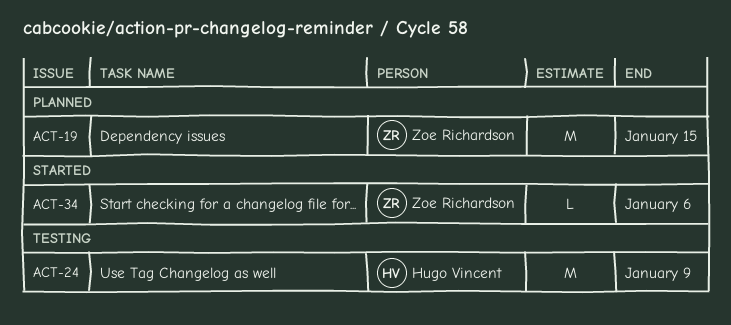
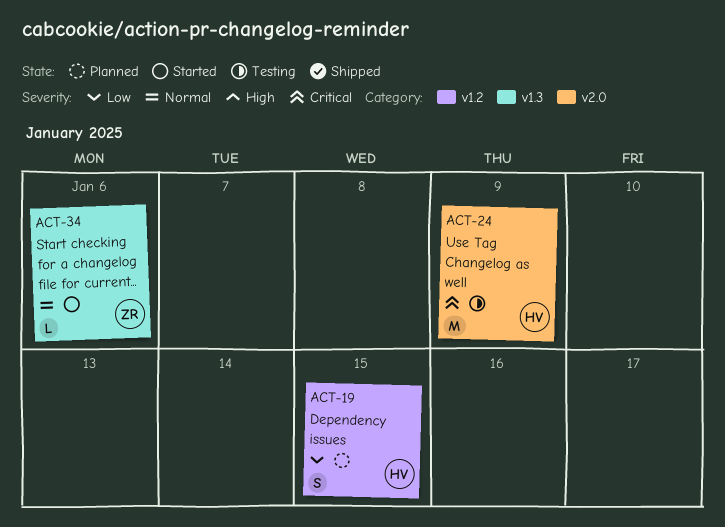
ACT-19, owner: Zoe Richardson -> Hugo Vincent
ACT-19, estimate: M -> S

